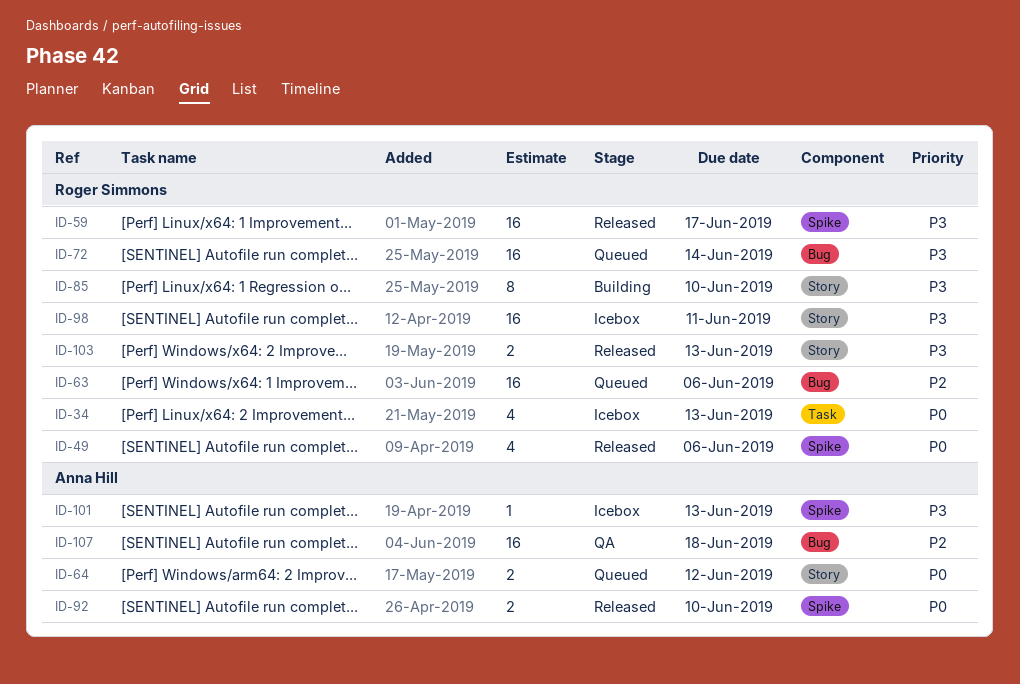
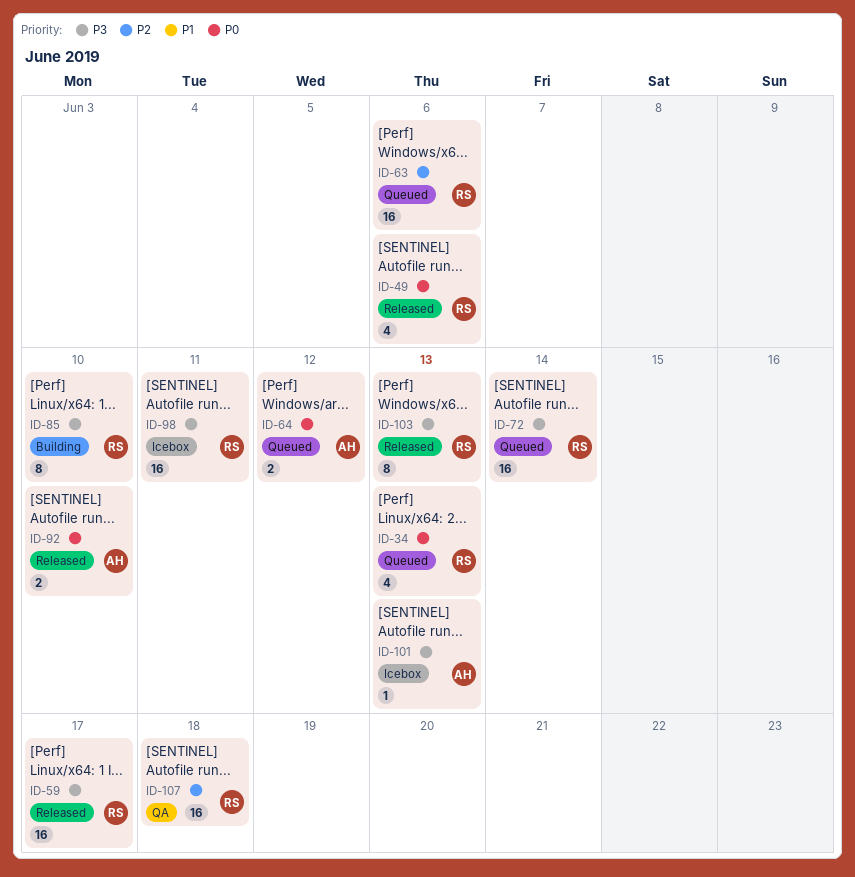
ID-34, status: Icebox -> Queued
ID-103, estimate: 2 -> 8
ID-107, owner: Anna Hill -> Roger Simmons

